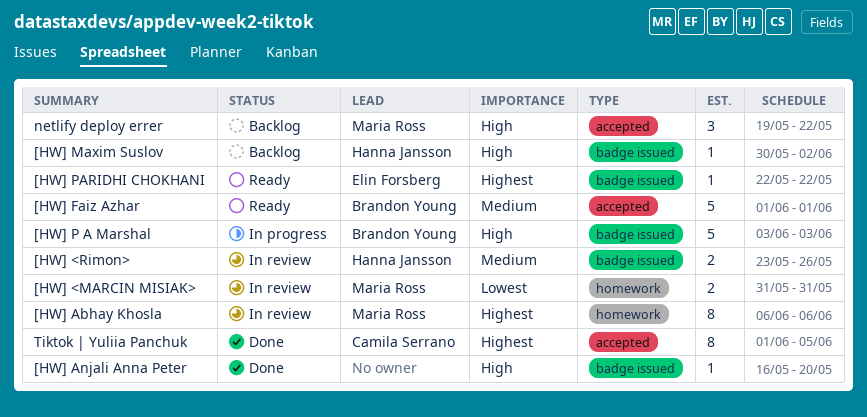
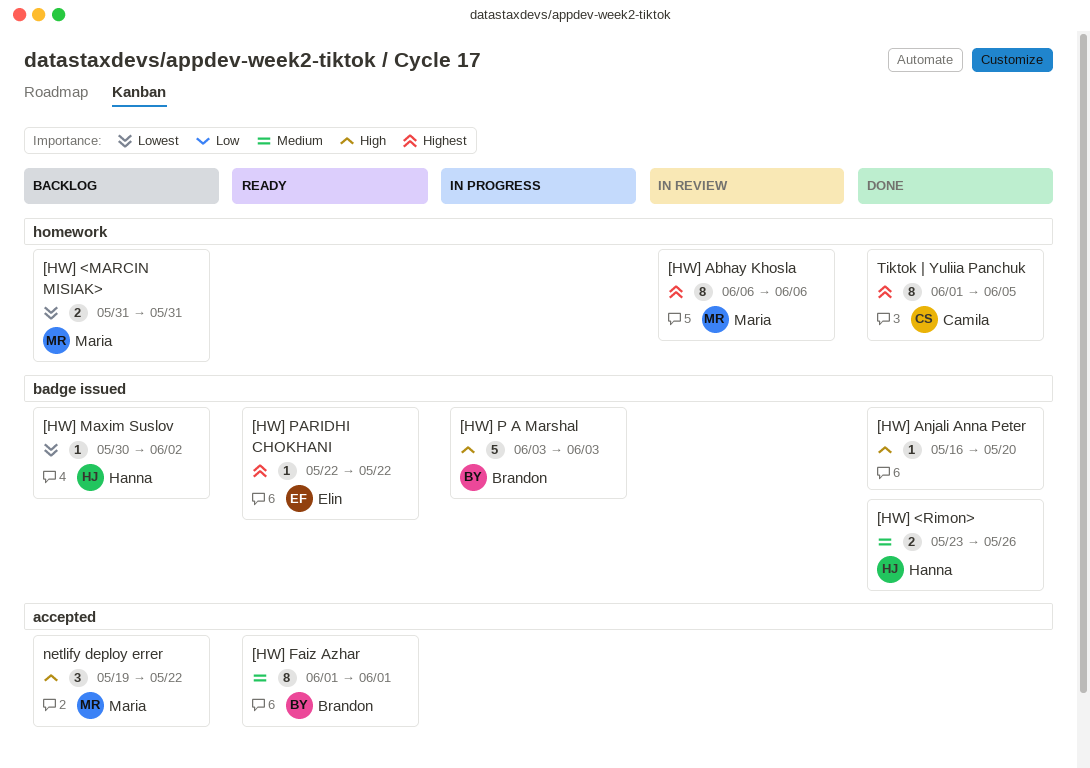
[HW] <MARCIN MISIAK>, status: In review -> Backlog
[HW] <Rimon>, status: In review -> Done
[HW] Faiz Azhar, estimate: 5 -> 8
[HW] Maxim Suslov, priority: High -> Lowest
Tiktok | Yuliia Panchuk, label: accepted -> homework

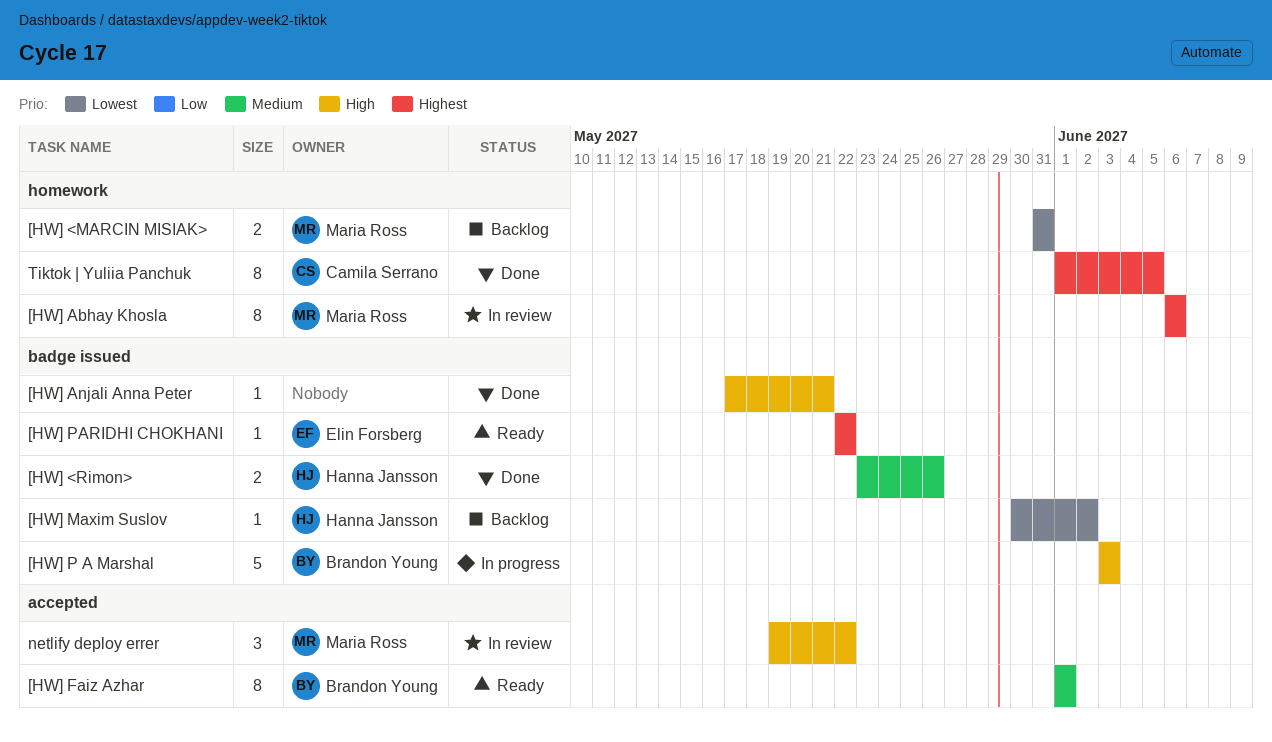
[HW] Anjali Anna Peter, start: May 16 -> May 17
[HW] Anjali Anna Peter, due: May 20 -> May 21
netlify deploy errer, status: Backlog -> In review

